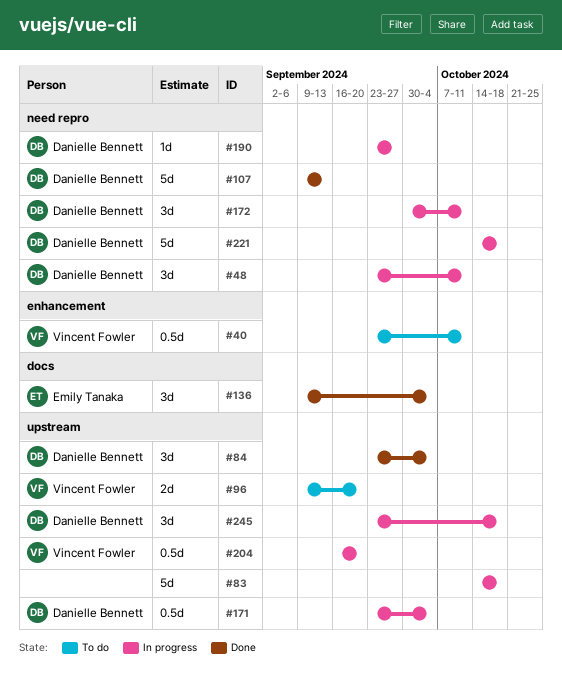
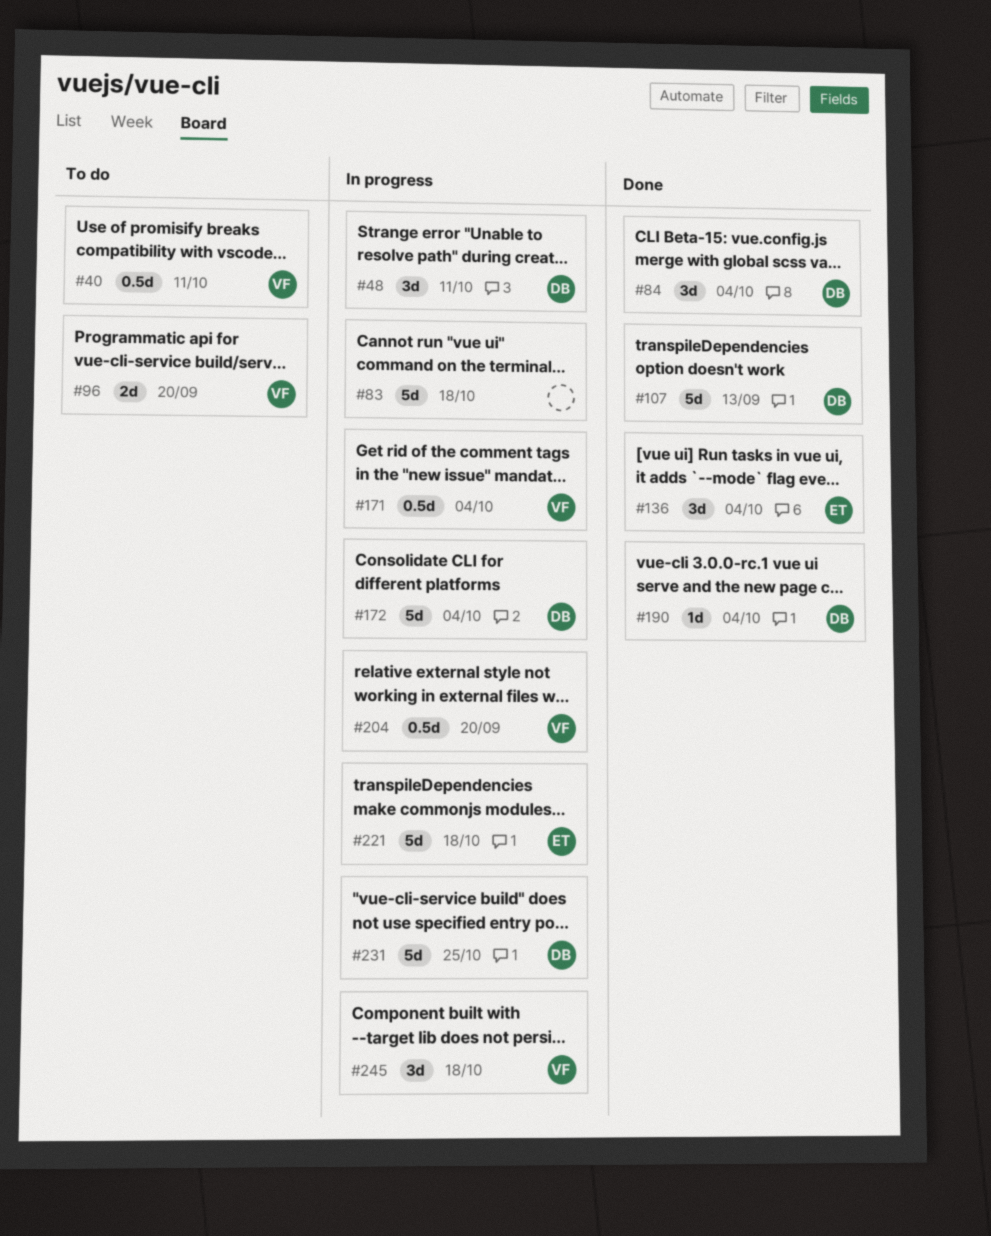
#171, owner: Danielle Bennett -> Vincent Fowler
#172, estimate: 3d -> 5d
#172, due: Oct 11 -> Oct 4
#190, status: In progress -> Done
#190, due: Sep 27 -> Oct 4
#221, owner: Danielle Bennett -> Emily Tanaka
#231: none -> present
#245, owner: Danielle Bennett -> Vincent Fowler

